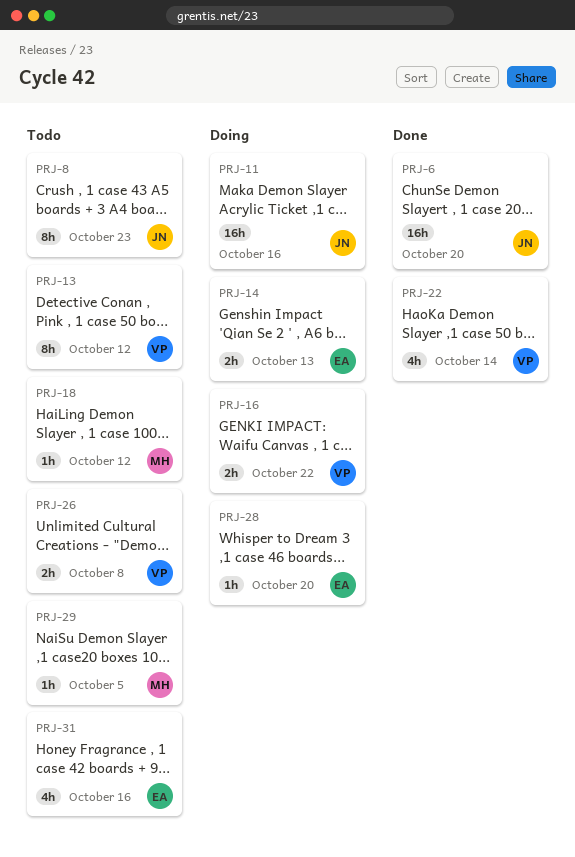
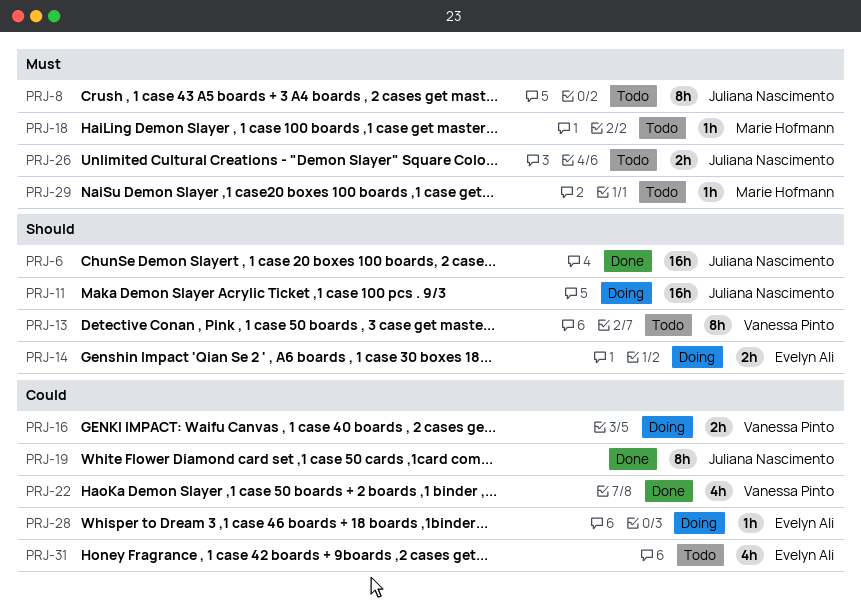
PRJ-19: none -> present
PRJ-26, owner: Vanessa Pinto -> Juliana Nascimento

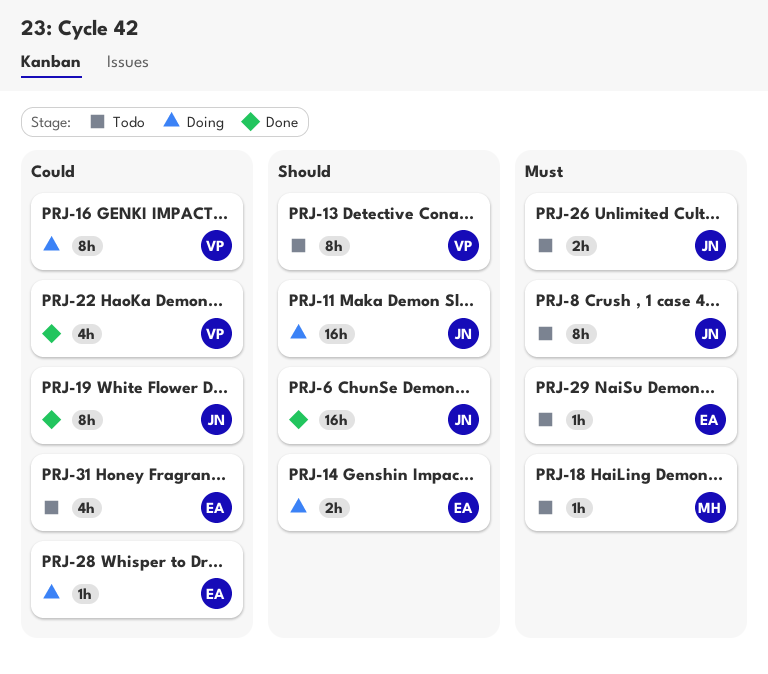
PRJ-16, estimate: 2h -> 8h
PRJ-29, owner: Marie Hofmann -> Evelyn Ali

